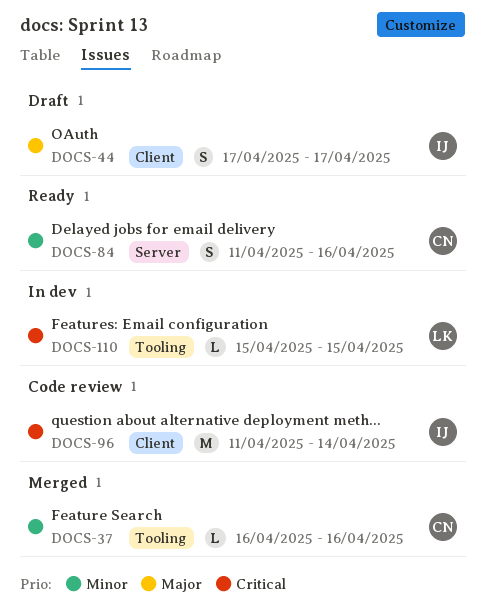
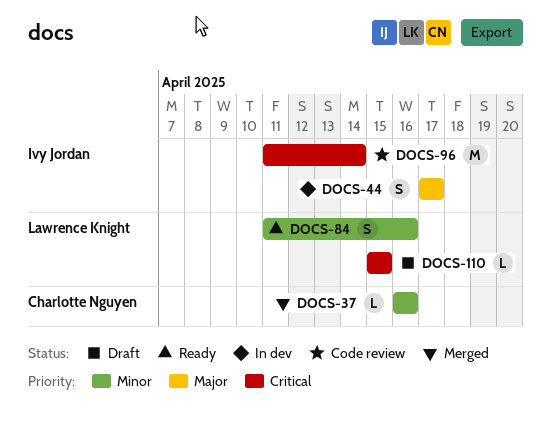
DOCS-44, status: Draft -> In dev
DOCS-84, owner: Charlotte Nguyen -> Lawrence Knight
DOCS-110, status: In dev -> Draft

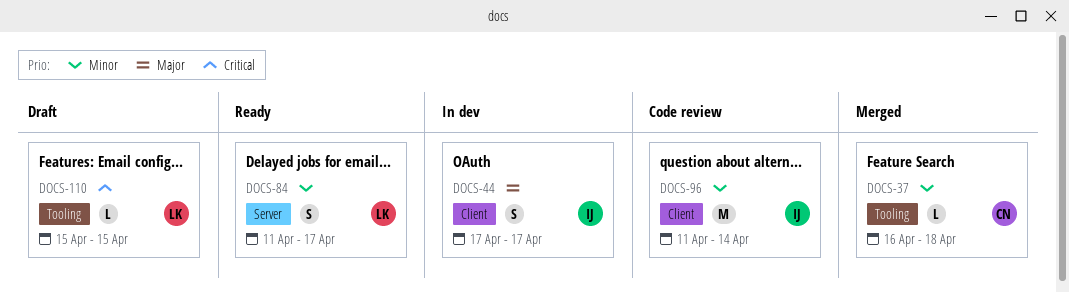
DOCS-37, due: Apr 16 -> Apr 18
DOCS-84, due: Apr 16 -> Apr 17
DOCS-96, priority: Critical -> Minor

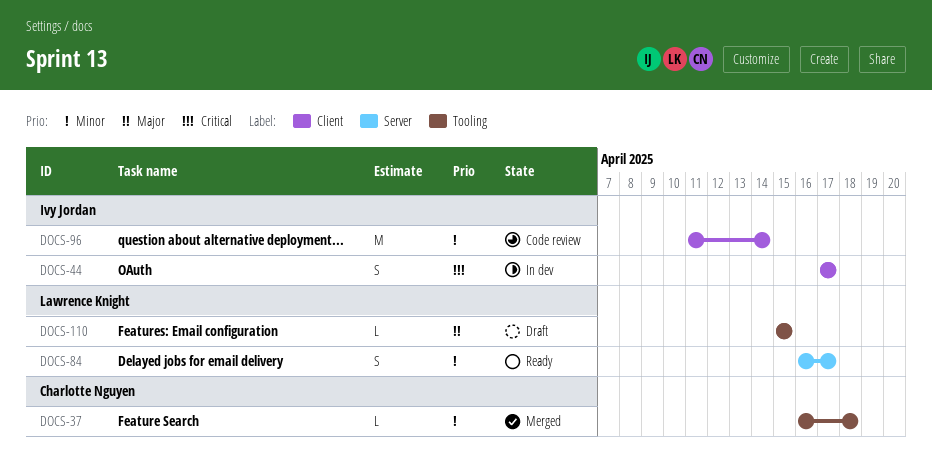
DOCS-44, priority: Major -> Critical
DOCS-84, start: Apr 11 -> Apr 16
DOCS-110, priority: Critical -> Major

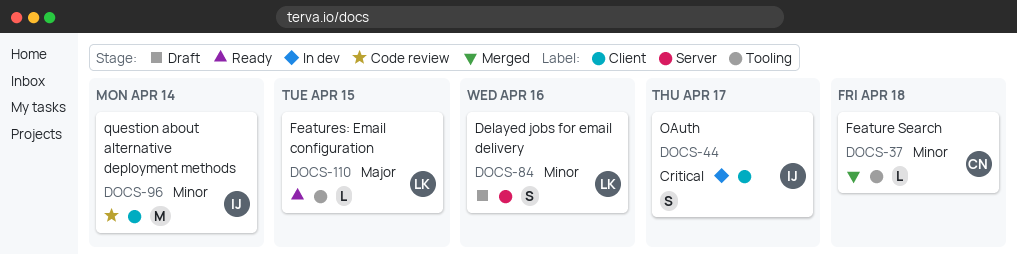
DOCS-84, status: Ready -> Draft
DOCS-84, due: Apr 17 -> Apr 16
DOCS-110, status: Draft -> Ready

